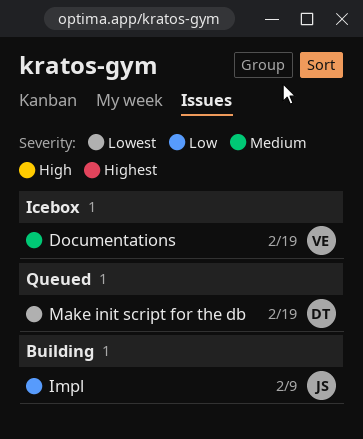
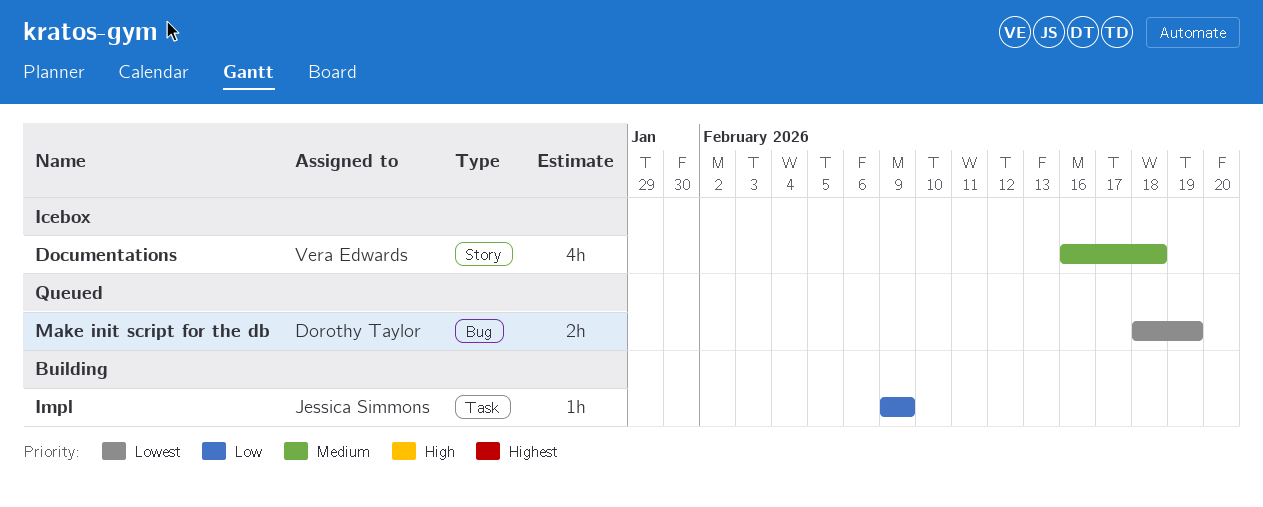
Documentations, due: Feb 19 -> Feb 18

